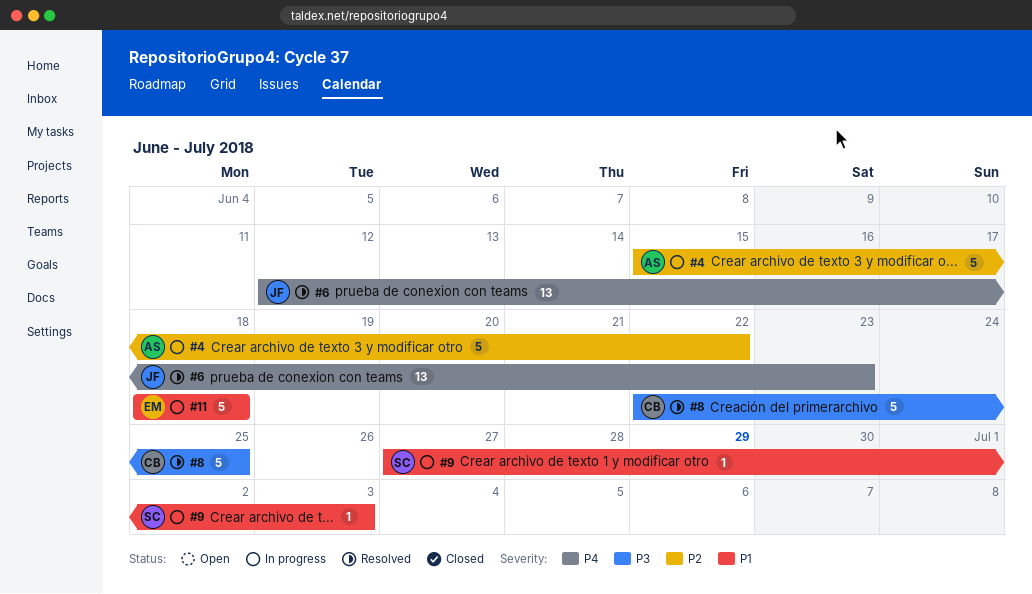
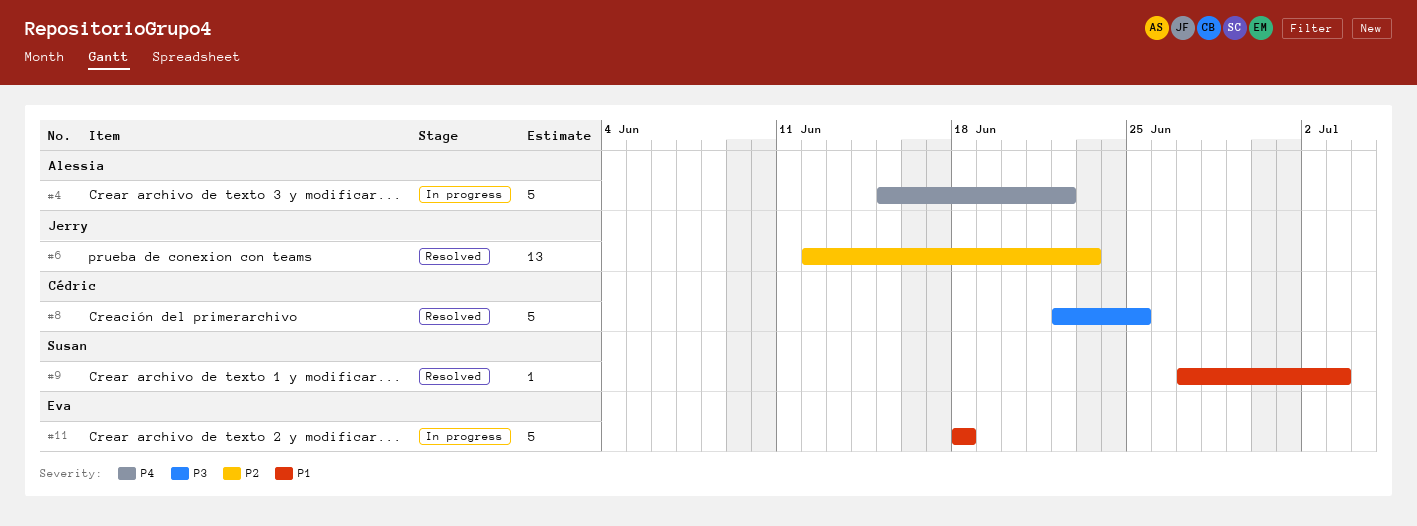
#4, priority: P2 -> P4
#6, priority: P4 -> P2
#9, status: In progress -> Resolved

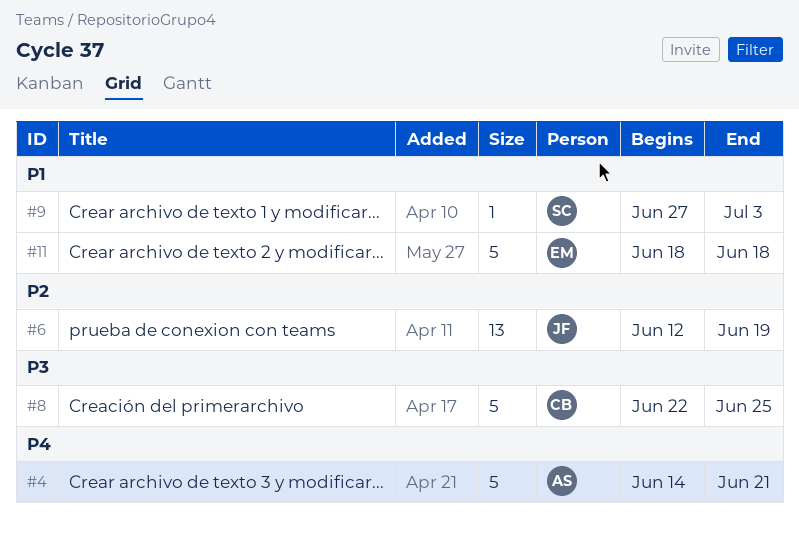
#4, start: Jun 15 -> Jun 14
#4, due: Jun 22 -> Jun 21
#6, due: Jun 23 -> Jun 19

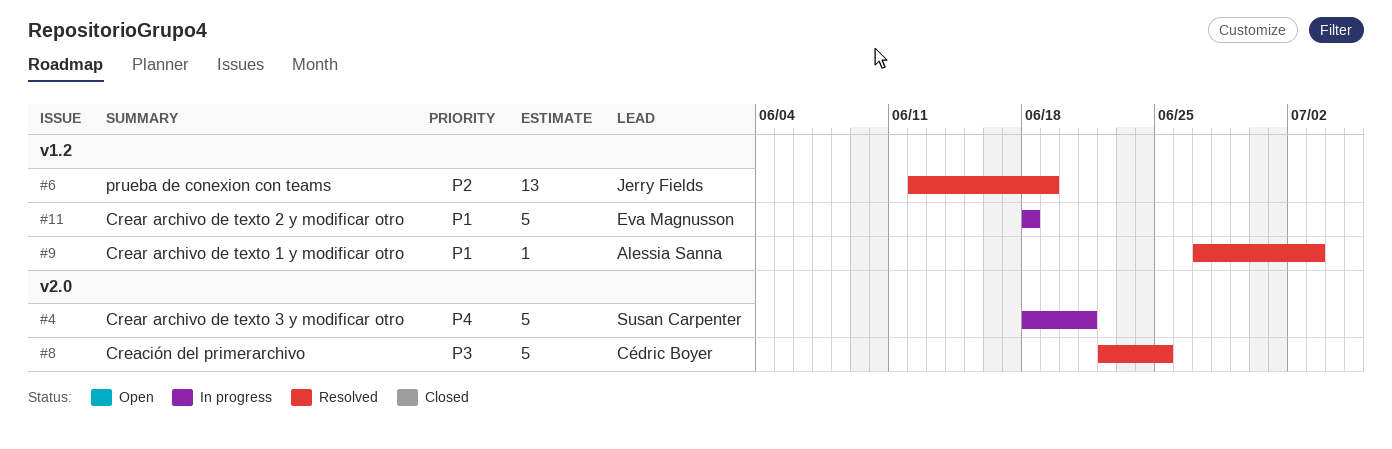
#4, owner: Alessia Sanna -> Susan Carpenter
#4, start: Jun 14 -> Jun 18
#9, owner: Susan Carpenter -> Alessia Sanna

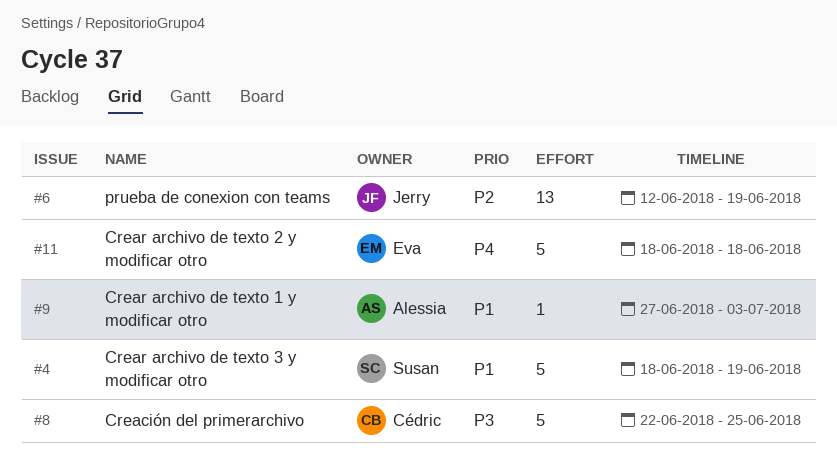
#4, priority: P4 -> P1
#4, due: Jun 21 -> Jun 19
#11, priority: P1 -> P4

